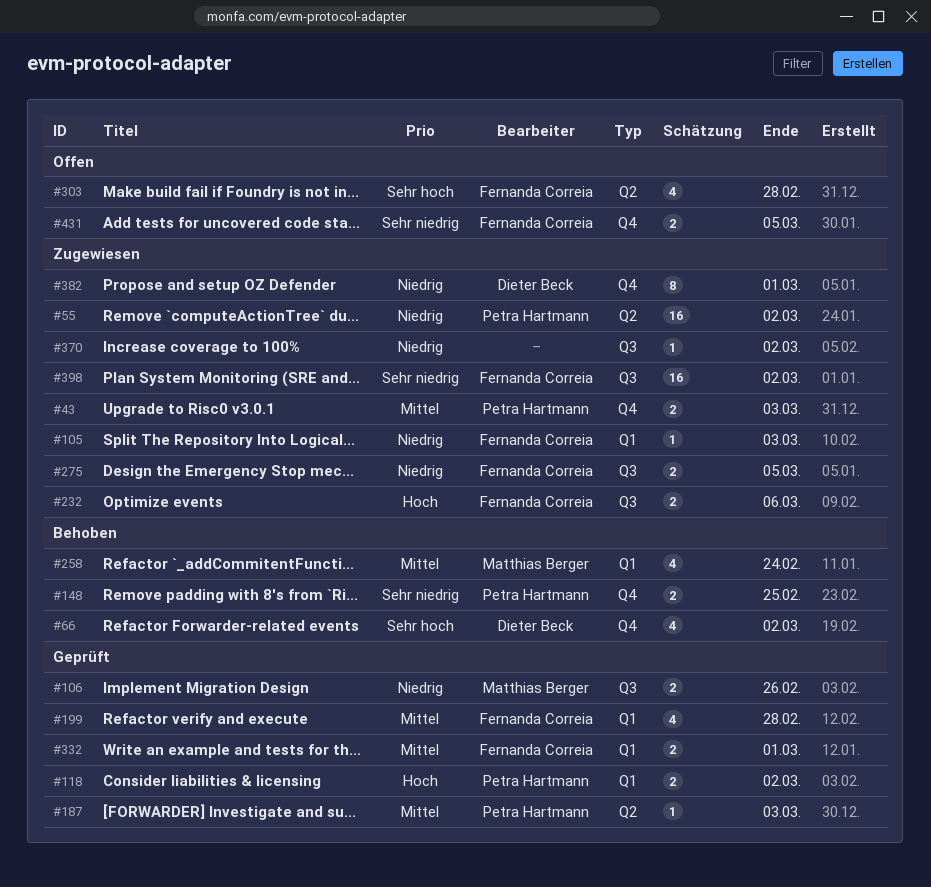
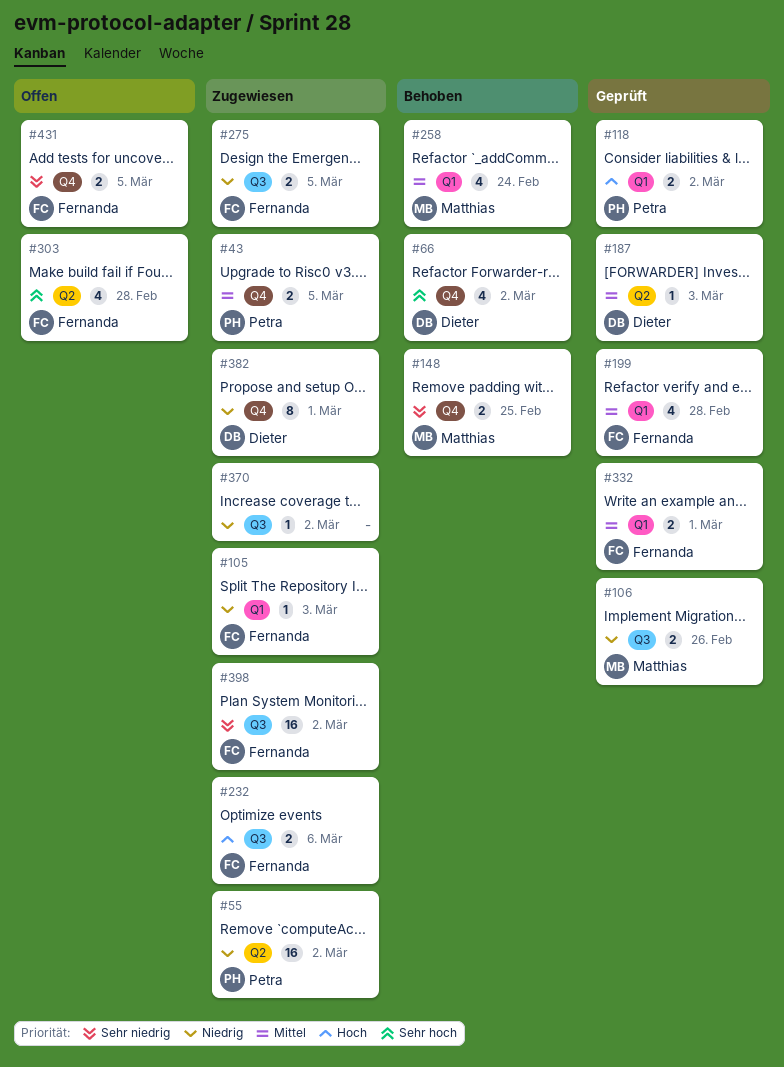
#43, due: Mar 3 -> Mar 5
#148, owner: Petra Hartmann -> Matthias Berger
#187, owner: Petra Hartmann -> Dieter Beck

